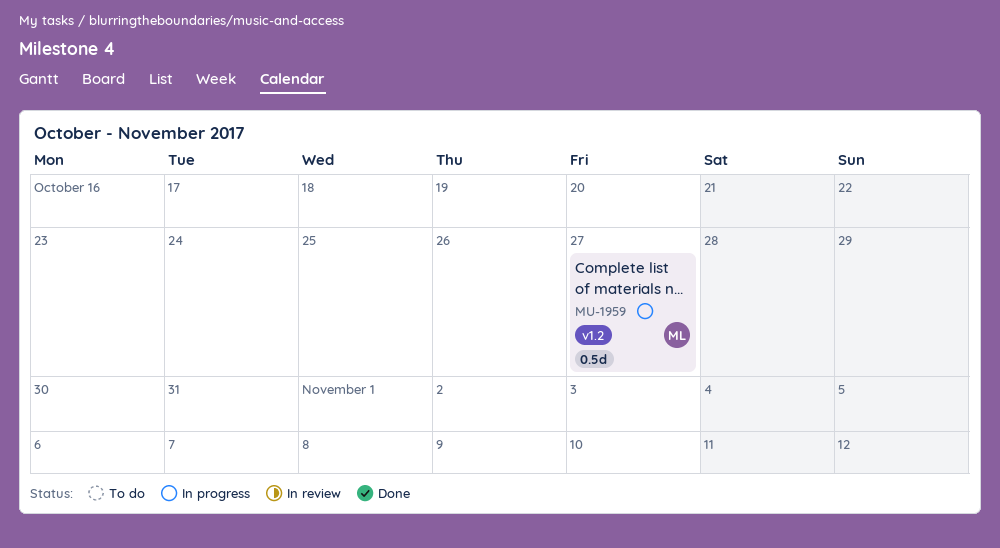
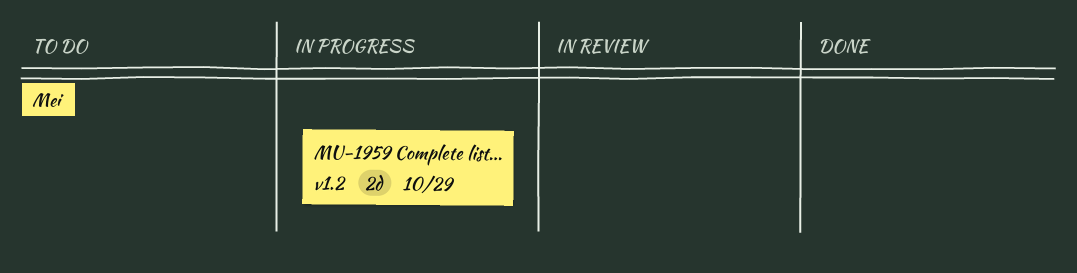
MU-1959, estimate: 0.5d -> 2d
MU-1959, due: Oct 27 -> Oct 29

